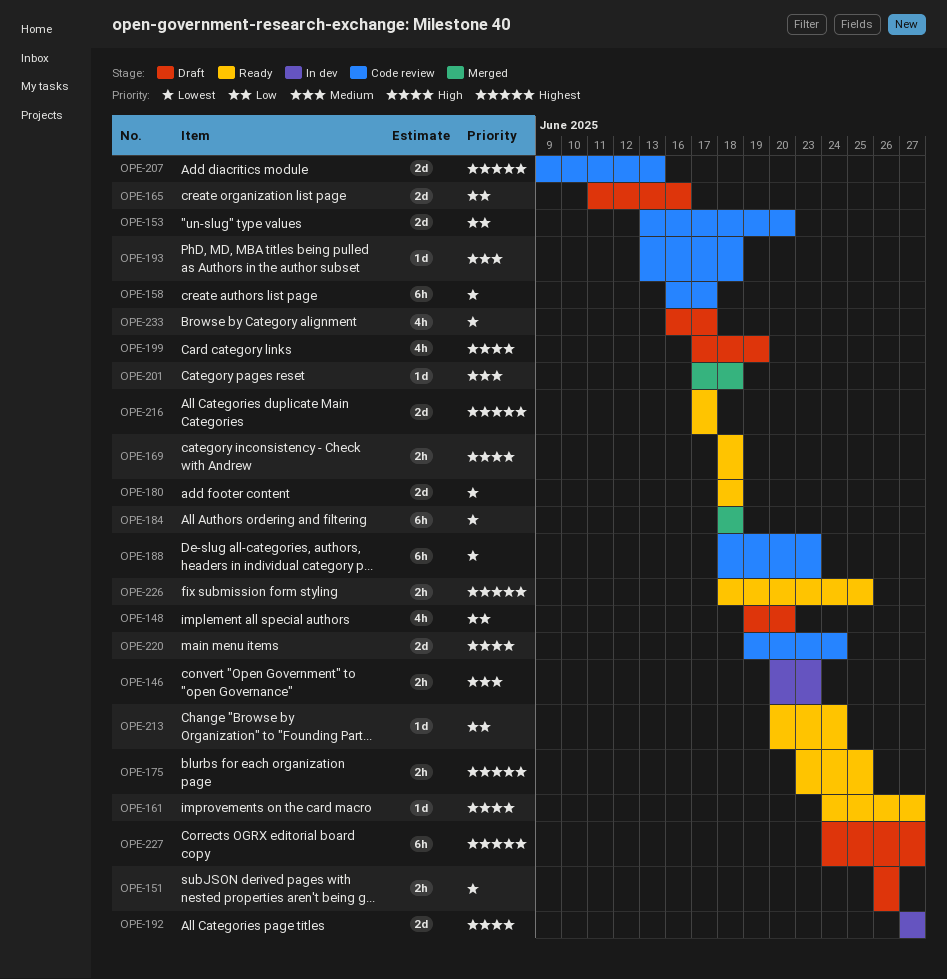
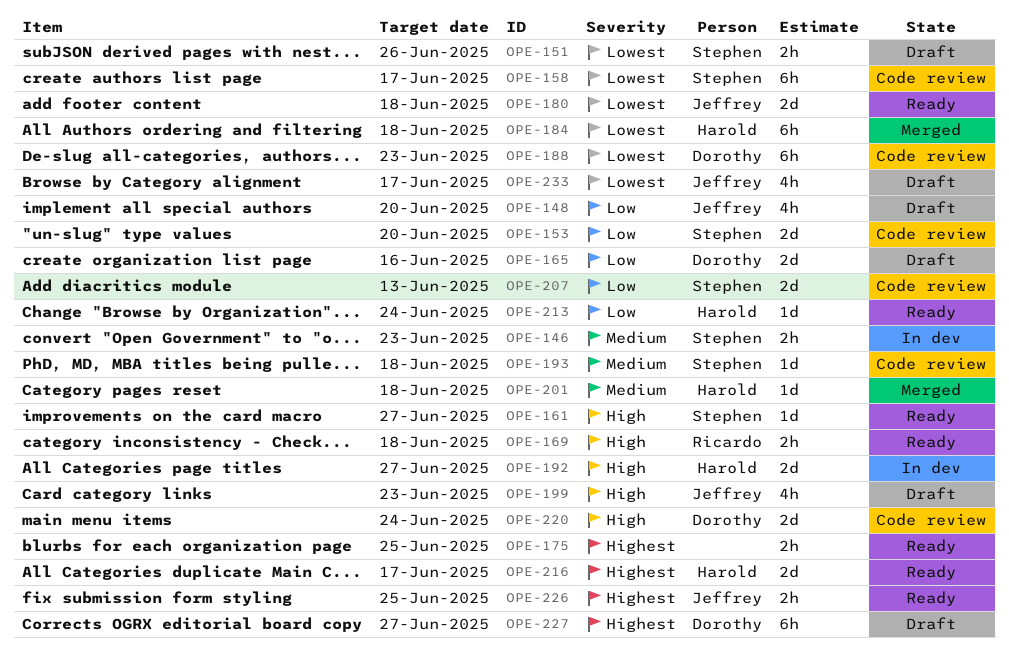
OPE-199, due: Jun 19 -> Jun 23
OPE-207, priority: Highest -> Low

